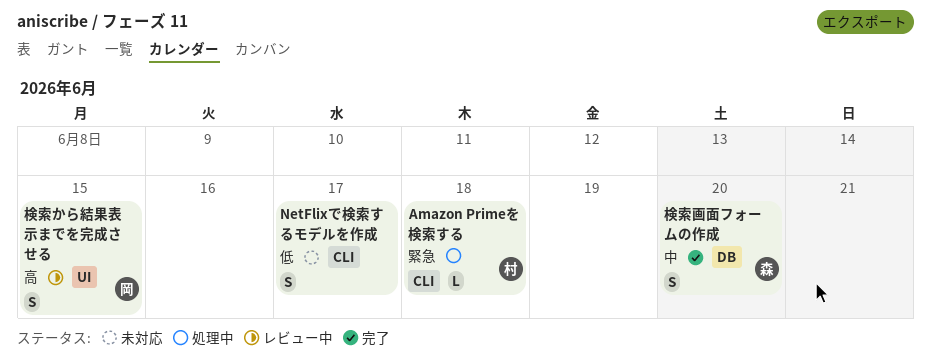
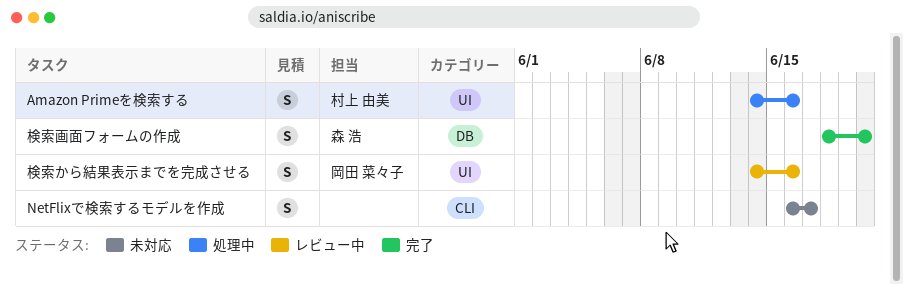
Amazon Primeを検索する, label: CLI -> UI
Amazon Primeを検索する, estimate: L -> S
Amazon Primeを検索する, due: Jun 18 -> Jun 16
検索から結果表示までを完成させる, due: Jun 15 -> Jun 16

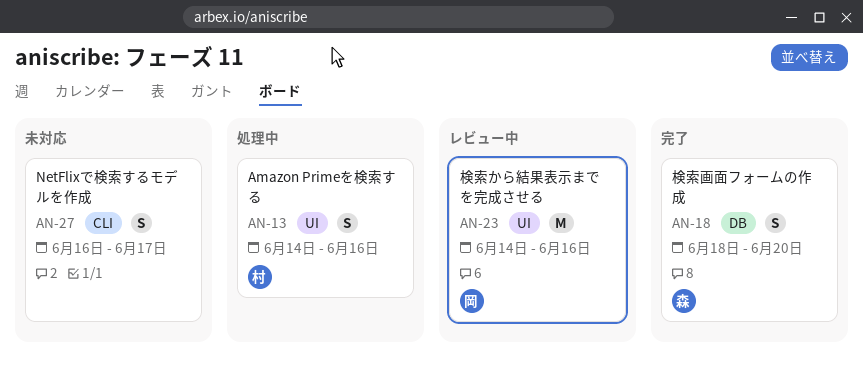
検索から結果表示までを完成させる, estimate: S -> M

